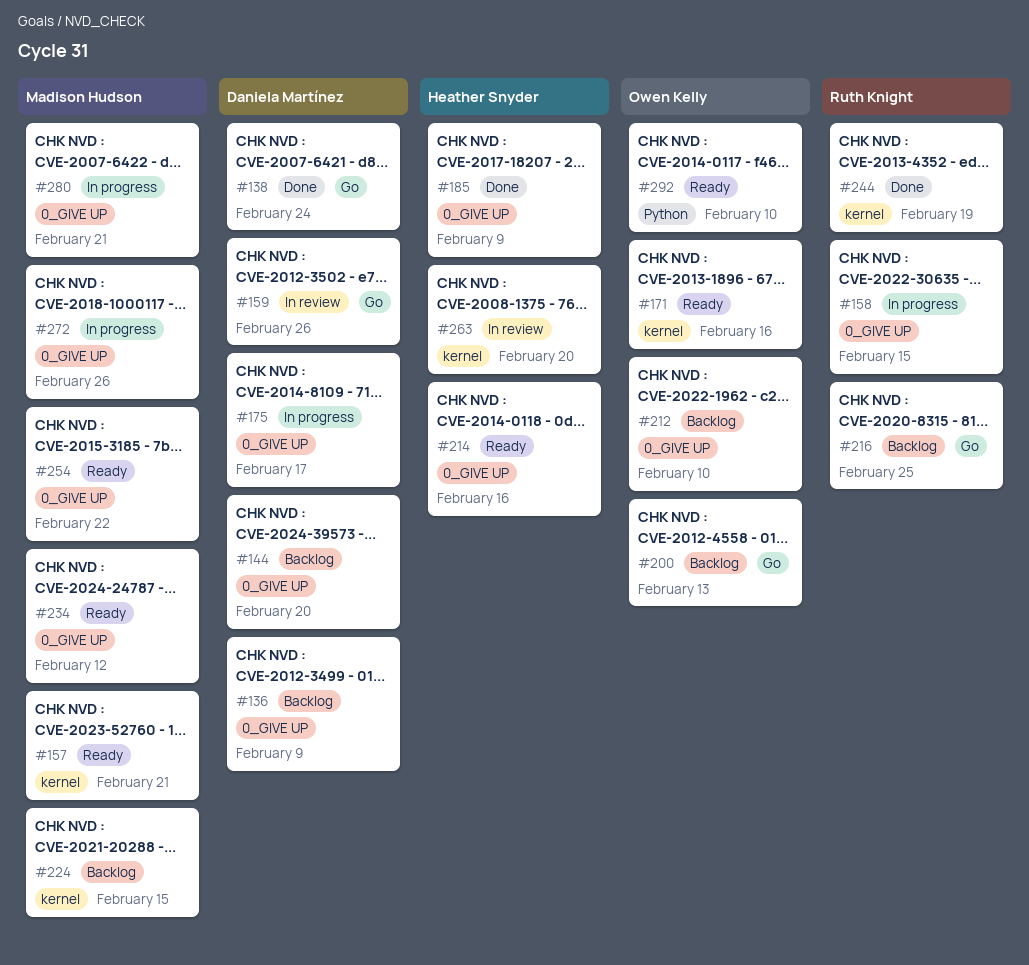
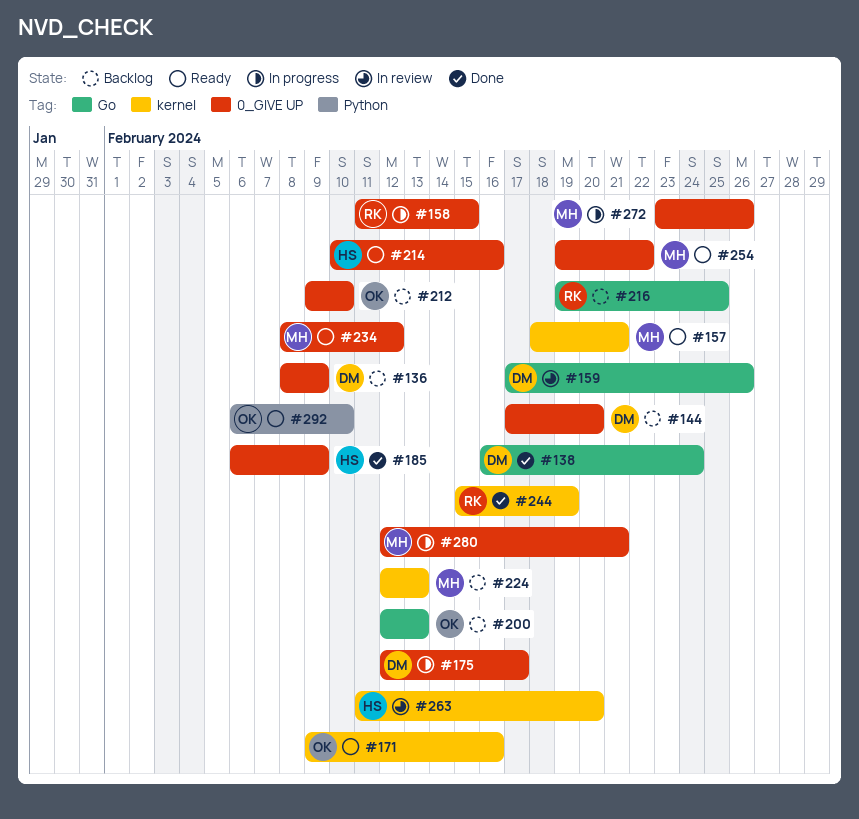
#224, due: Feb 15 -> Feb 13

